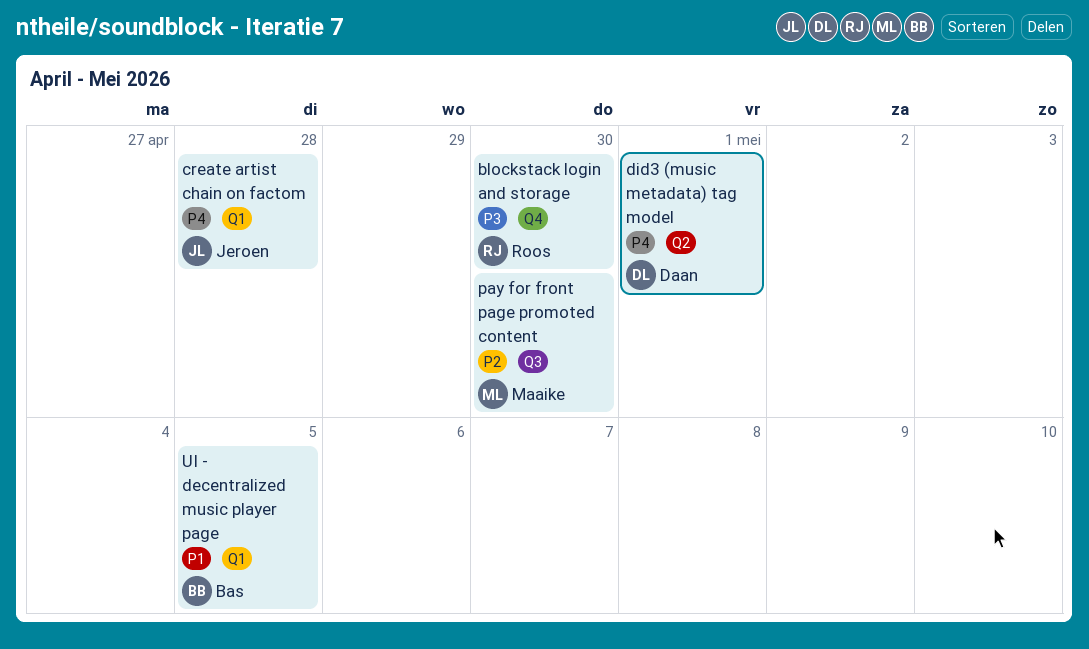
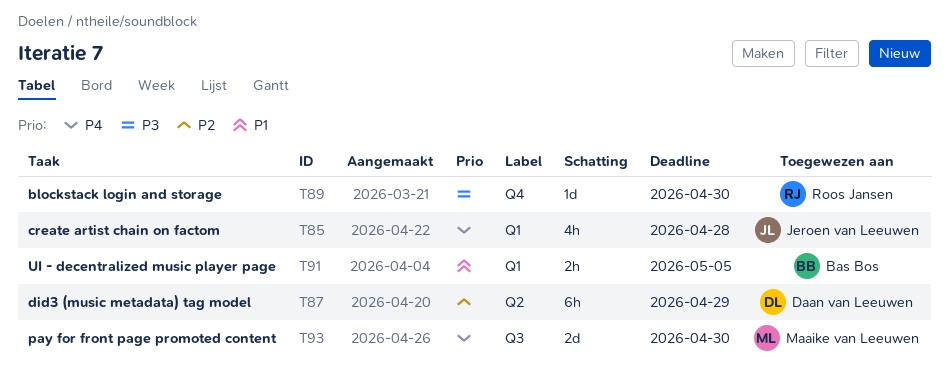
did3 (music metadata) tag model, priority: P4 -> P2
did3 (music metadata) tag model, due: May 1 -> Apr 29
pay for front page promoted content, priority: P2 -> P4

